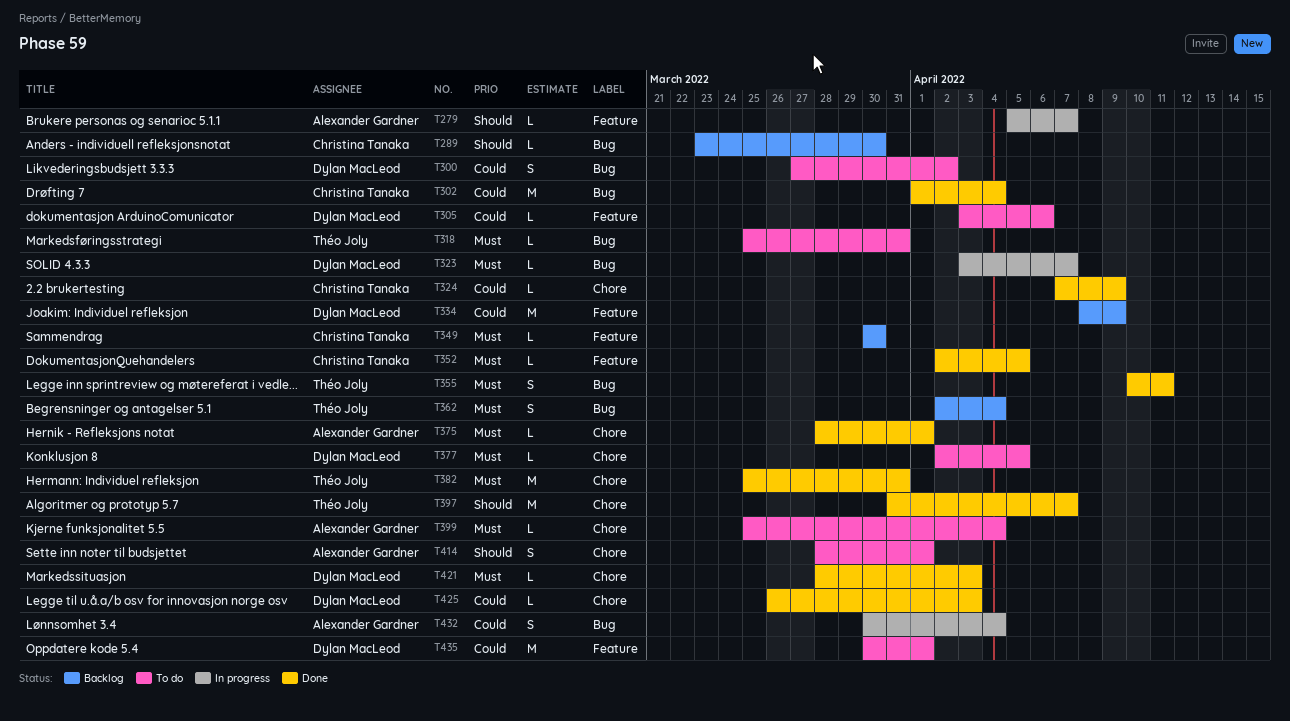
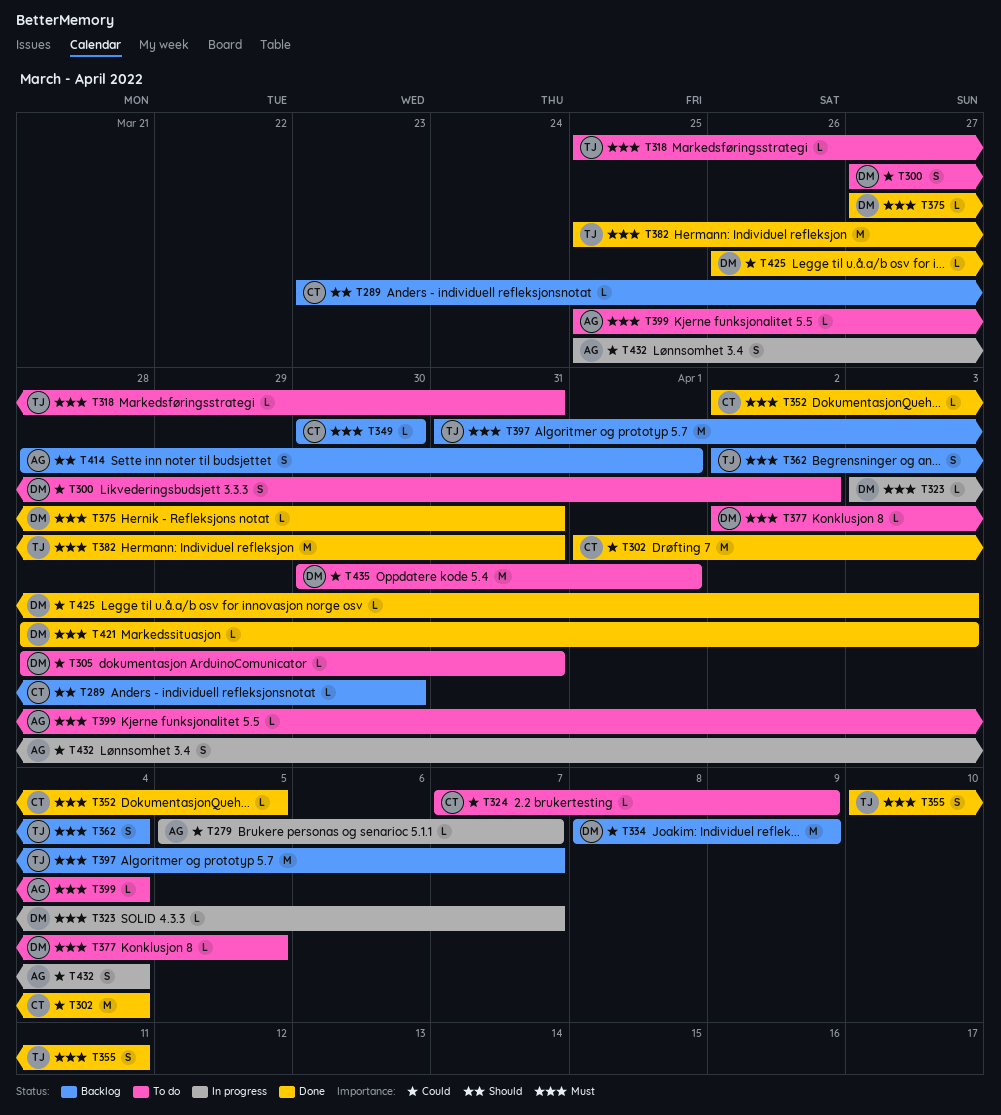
T279, priority: Should -> Could
T305, start: Apr 3 -> Mar 28
T305, due: Apr 6 -> Mar 31
T324, status: Done -> To do
T375, owner: Alexander Gardner -> Dylan MacLeod
T375, start: Mar 28 -> Mar 27
T375, due: Apr 1 -> Mar 31
T397, status: Done -> Backlog
T397, priority: Should -> Must
T414, status: To do -> Backlog
T432, start: Mar 30 -> Mar 25

